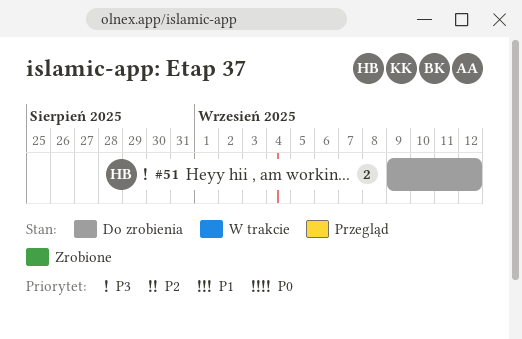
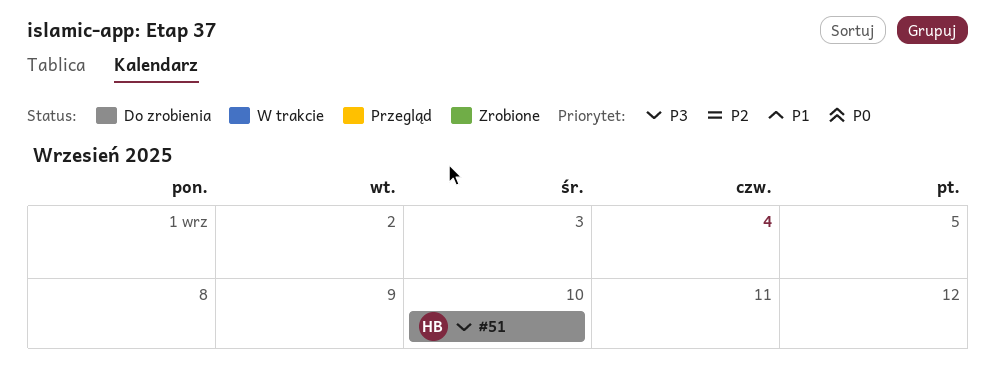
#51, start: Sep 9 -> Sep 10
#51, due: Sep 12 -> Sep 10

